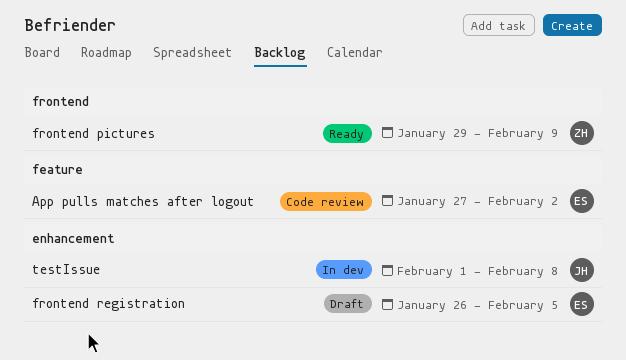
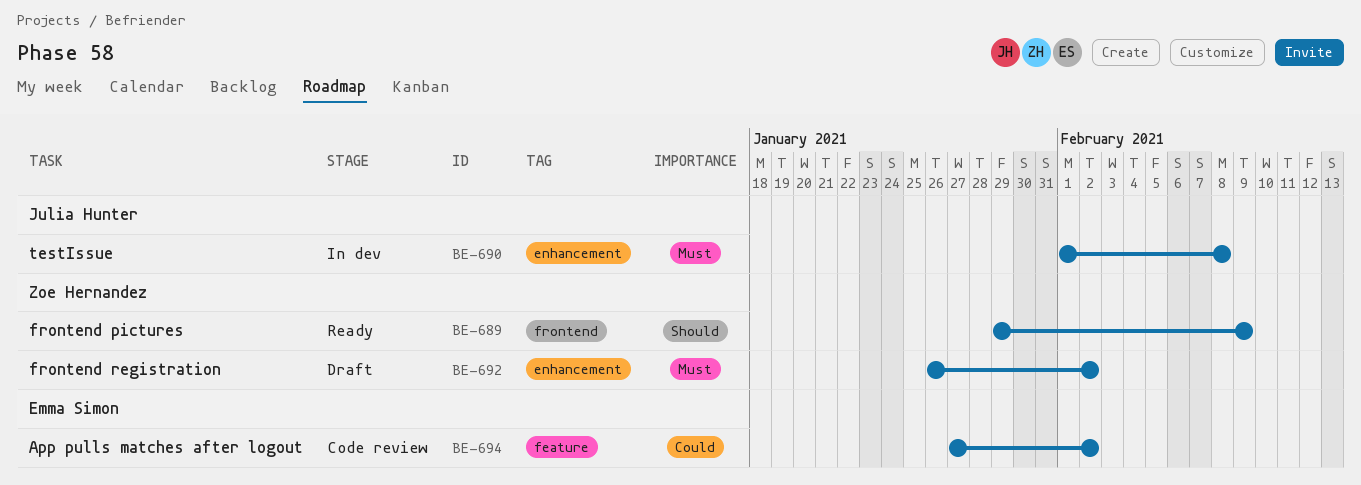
frontend registration, owner: Emma Simon -> Zoe Hernandez
frontend registration, due: Feb 5 -> Feb 2

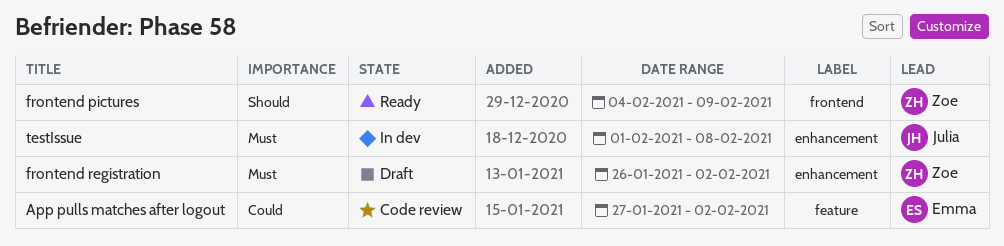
frontend pictures, start: Jan 29 -> Feb 4

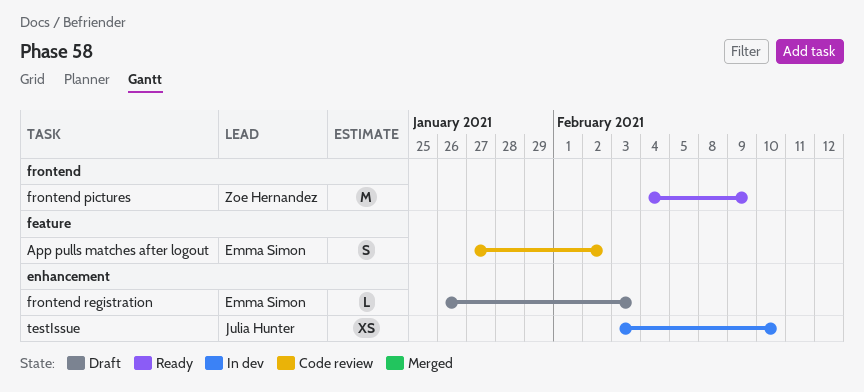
frontend registration, owner: Zoe Hernandez -> Emma Simon
frontend registration, due: Feb 2 -> Feb 3
testIssue, start: Feb 1 -> Feb 3
testIssue, due: Feb 8 -> Feb 10

